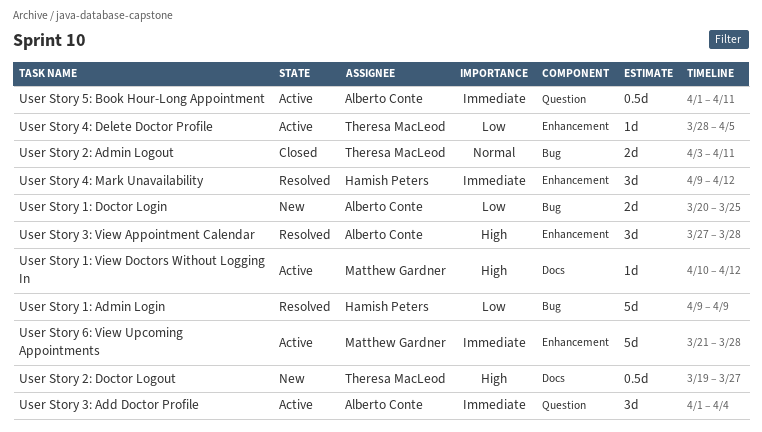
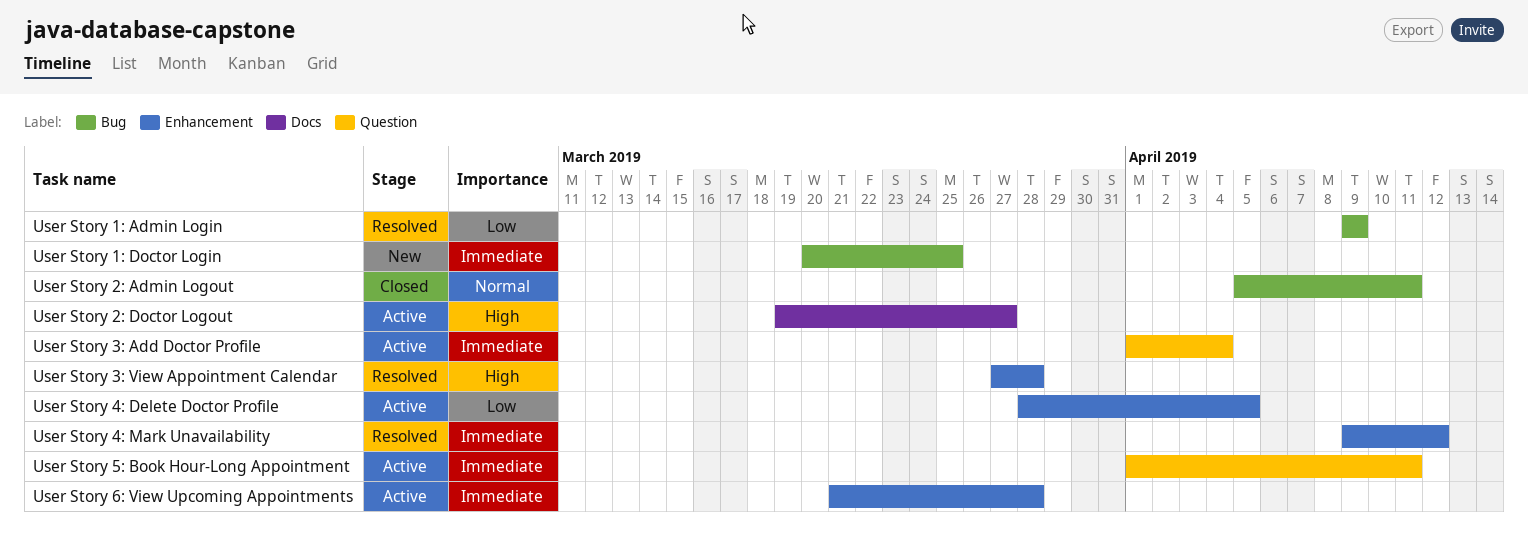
User Story 1: Doctor Login, priority: Low -> Immediate
User Story 1: View Doctors Without Logging In: present -> none
User Story 2: Admin Logout, start: Apr 3 -> Apr 5
User Story 2: Doctor Logout, status: New -> Active

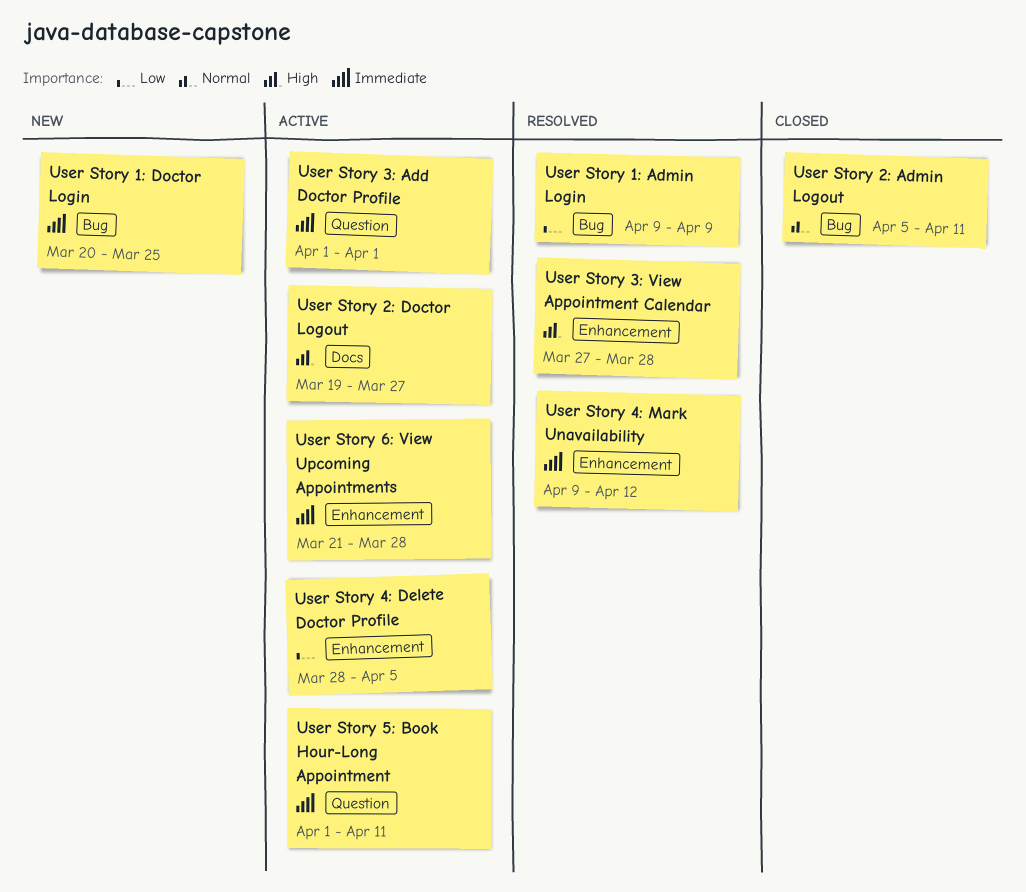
User Story 3: Add Doctor Profile, due: Apr 4 -> Apr 1

